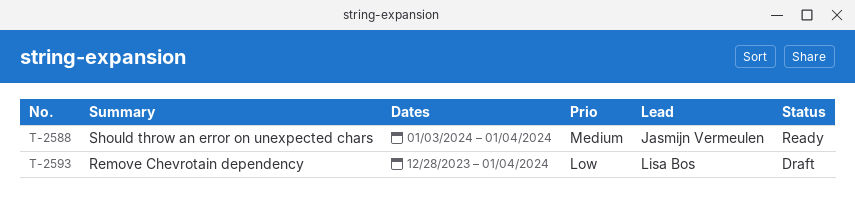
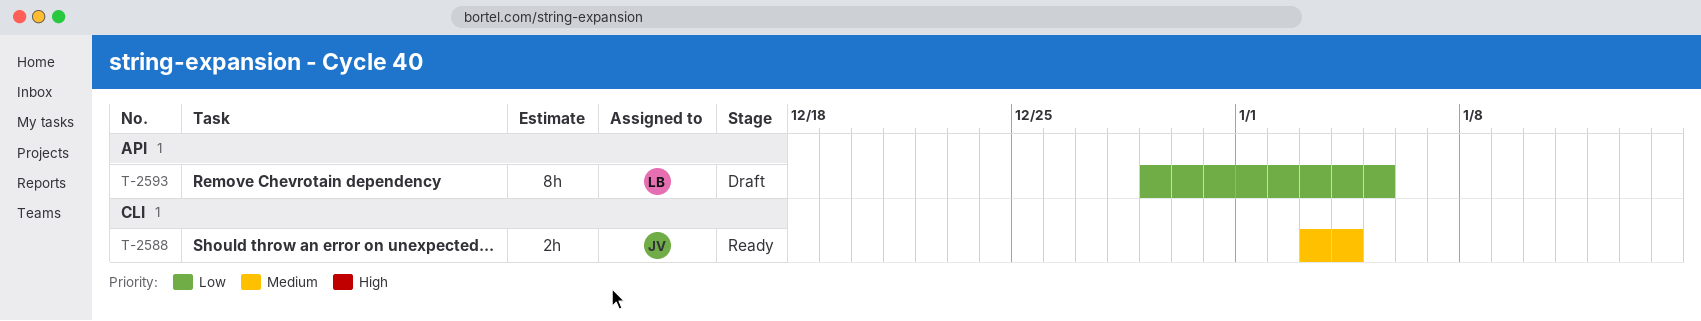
T-2593, start: Dec 28 -> Dec 29
T-2593, due: Jan 4 -> Jan 5

